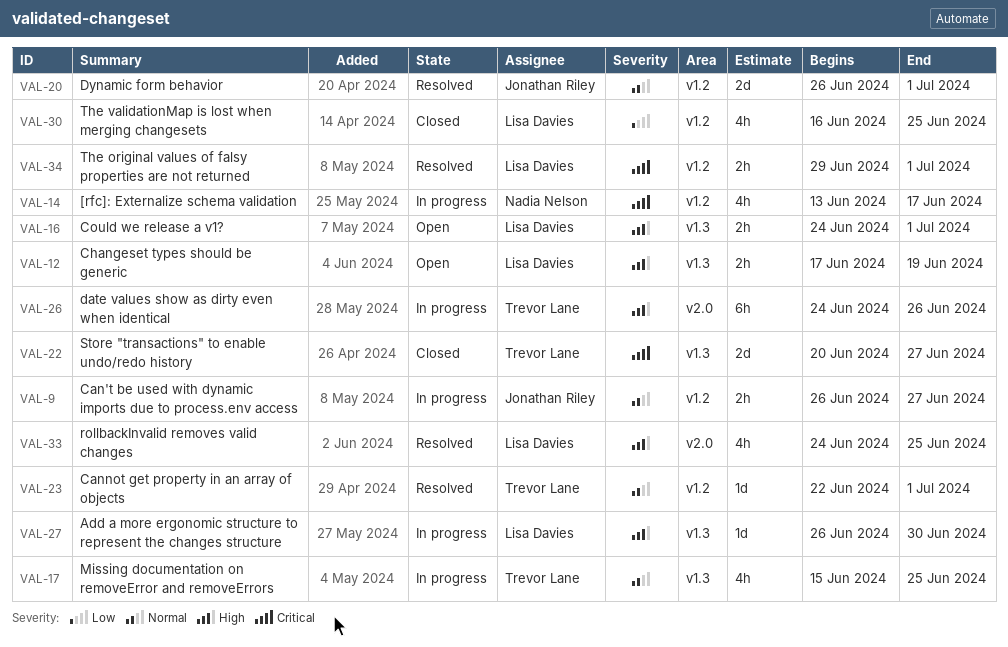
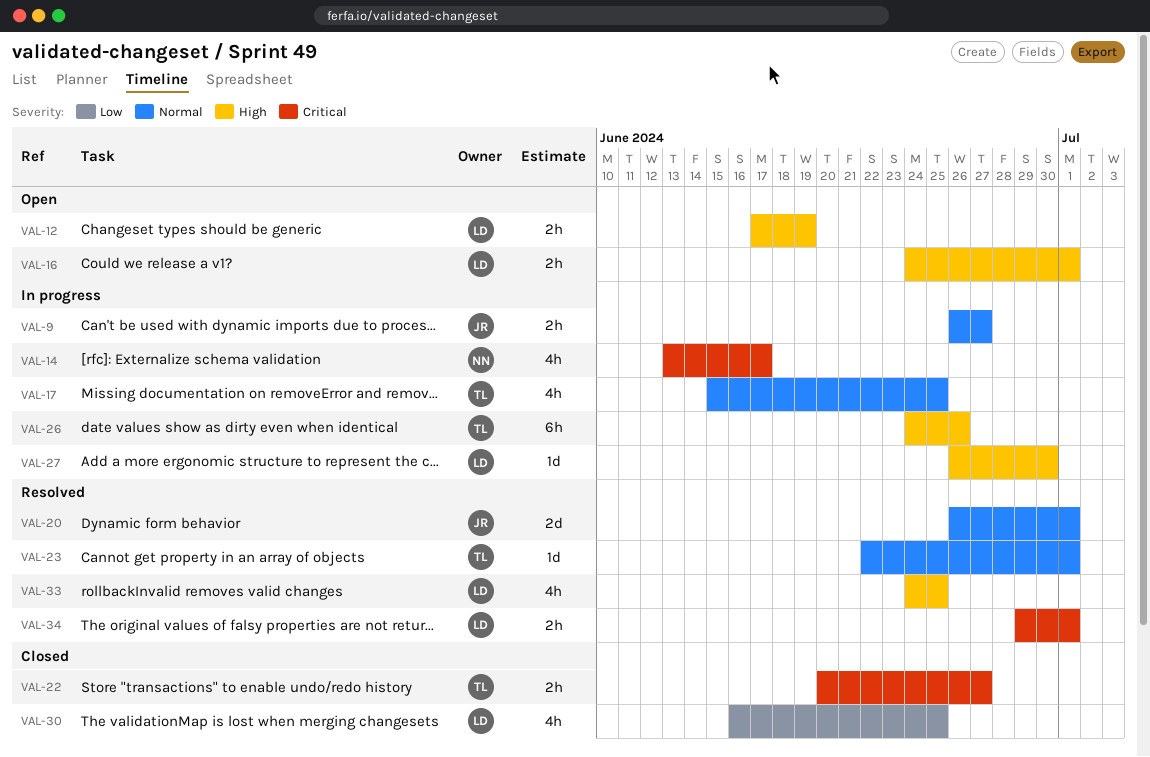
VAL-22, estimate: 2d -> 2h

